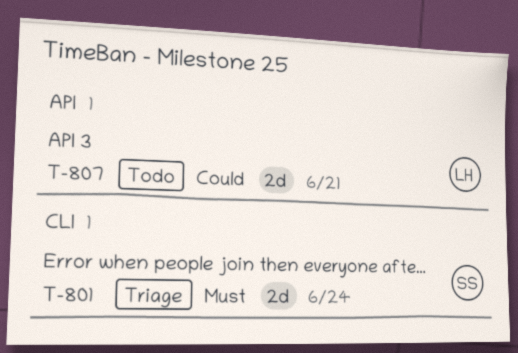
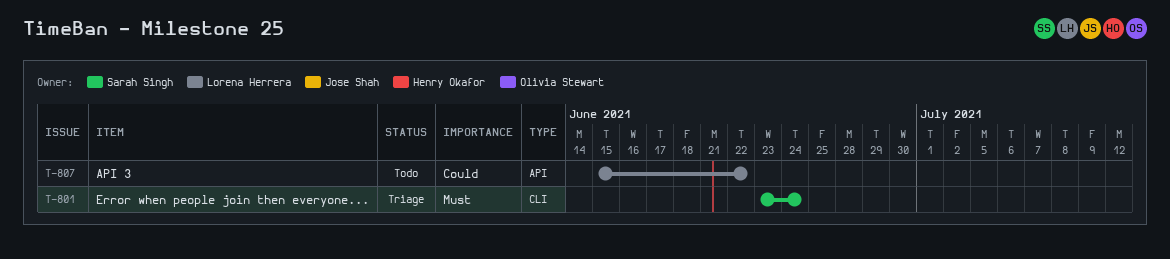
T-807, due: Jun 21 -> Jun 22

